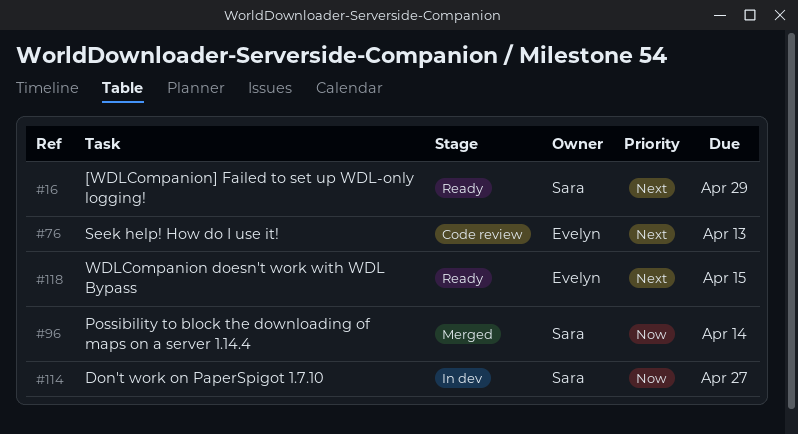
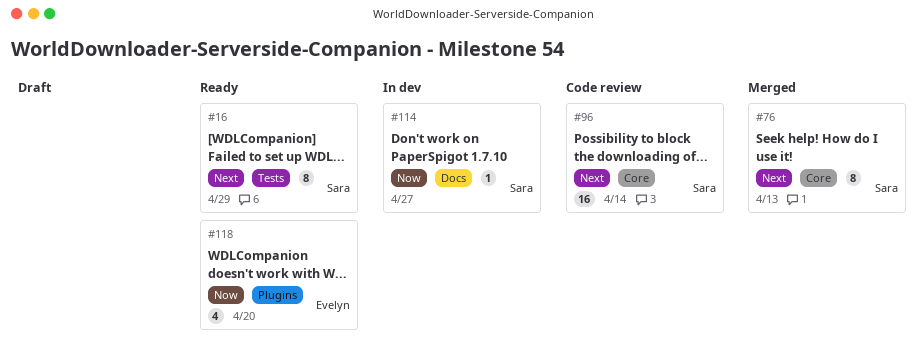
#76, status: Code review -> Merged
#76, owner: Evelyn -> Sara
#96, status: Merged -> Code review
#96, priority: Now -> Next
#118, priority: Next -> Now
#118, due: Apr 15 -> Apr 20

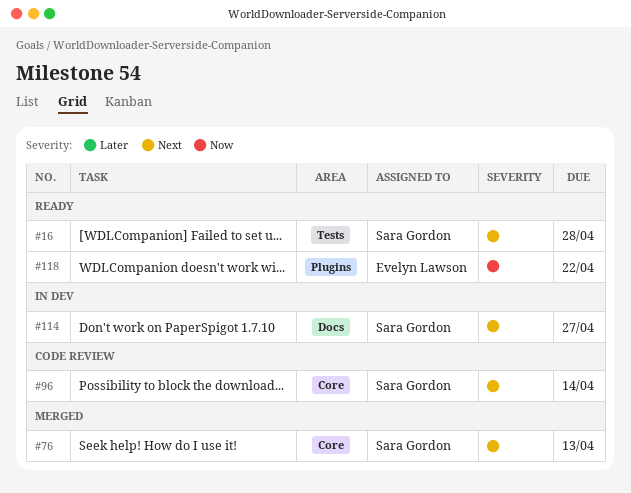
#16, due: Apr 29 -> Apr 28
#114, priority: Now -> Next
#118, due: Apr 20 -> Apr 22

